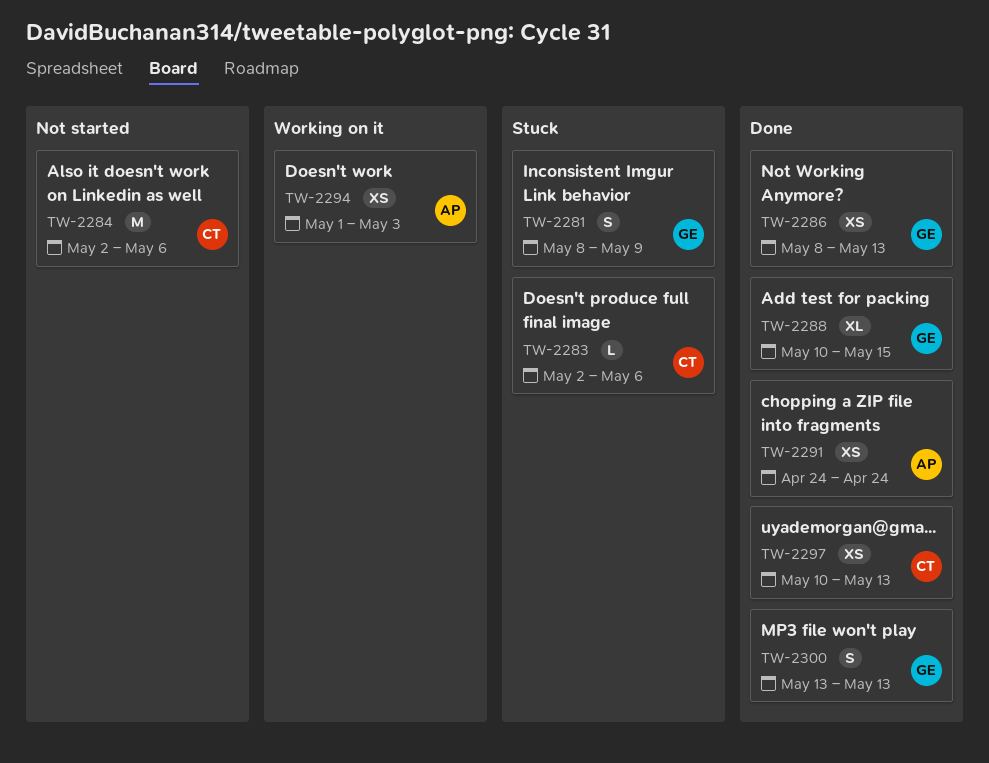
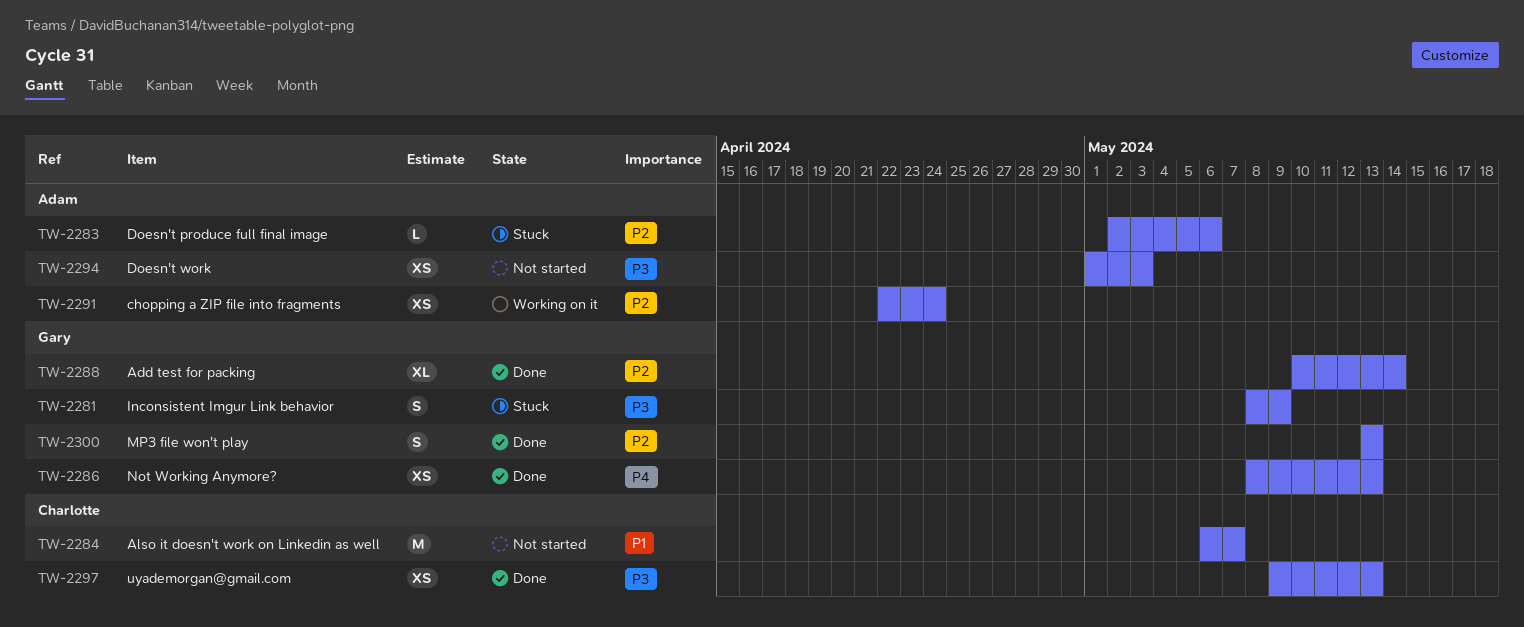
TW-2283, owner: Charlotte -> Adam
TW-2284, start: May 2 -> May 6
TW-2284, due: May 6 -> May 7
TW-2288, due: May 15 -> May 14
TW-2291, status: Done -> Working on it
TW-2291, start: Apr 24 -> Apr 22
TW-2294, status: Working on it -> Not started
TW-2297, start: May 10 -> May 9

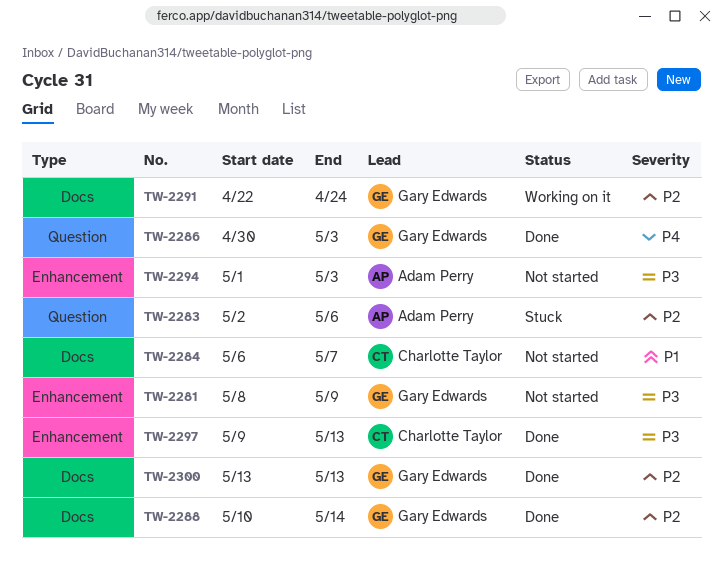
TW-2281, status: Stuck -> Not started
TW-2286, start: May 8 -> Apr 30
TW-2286, due: May 13 -> May 3
TW-2291, owner: Adam Perry -> Gary Edwards

